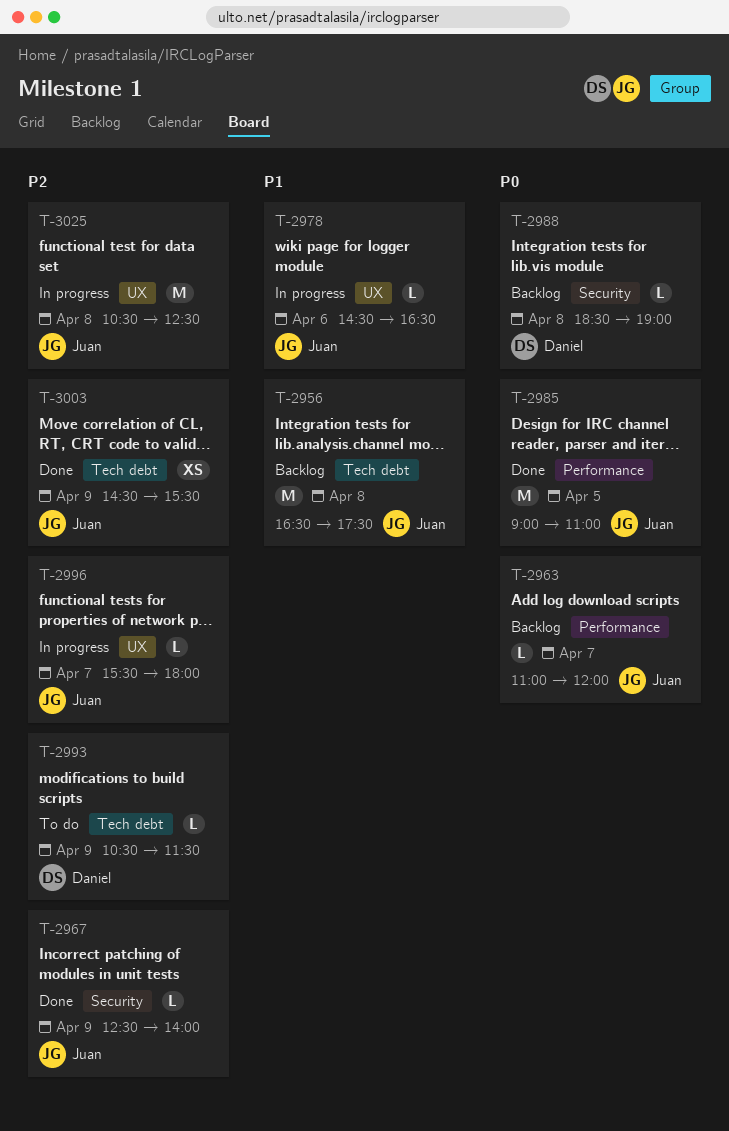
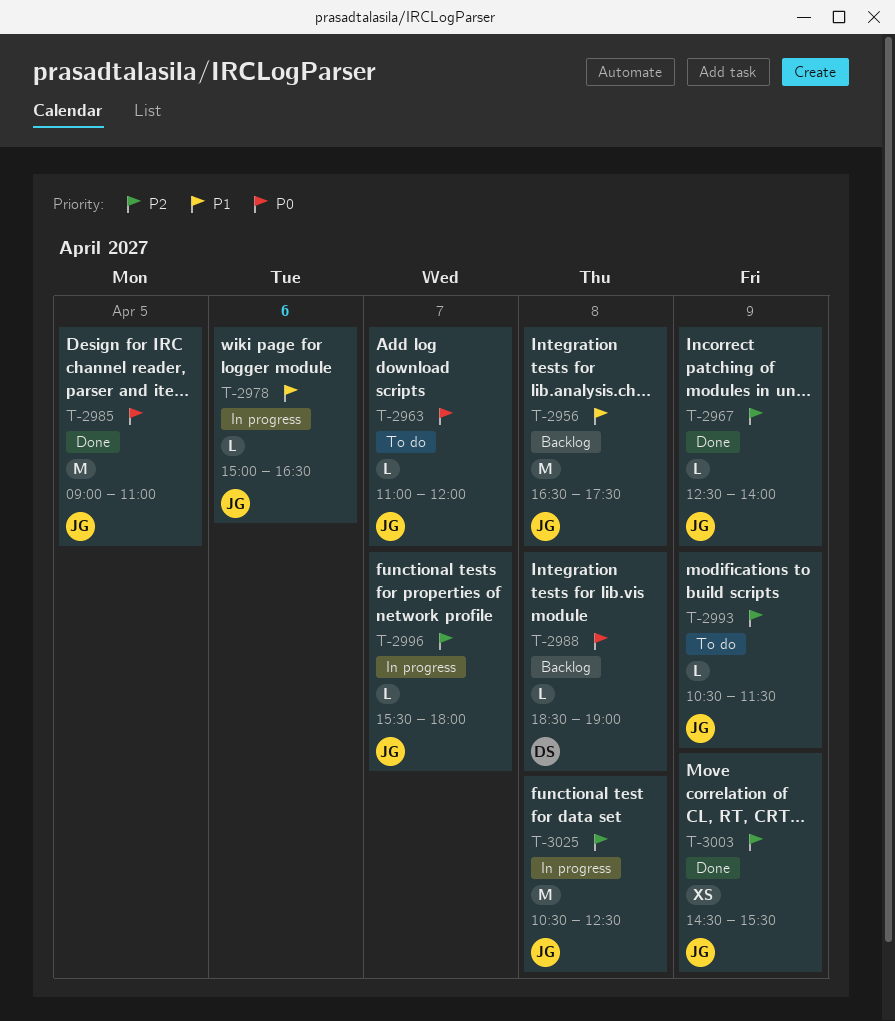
T-2963, status: Backlog -> To do
T-2978, begins: 14:30 -> 15:00
T-2993, owner: Daniel -> Juan

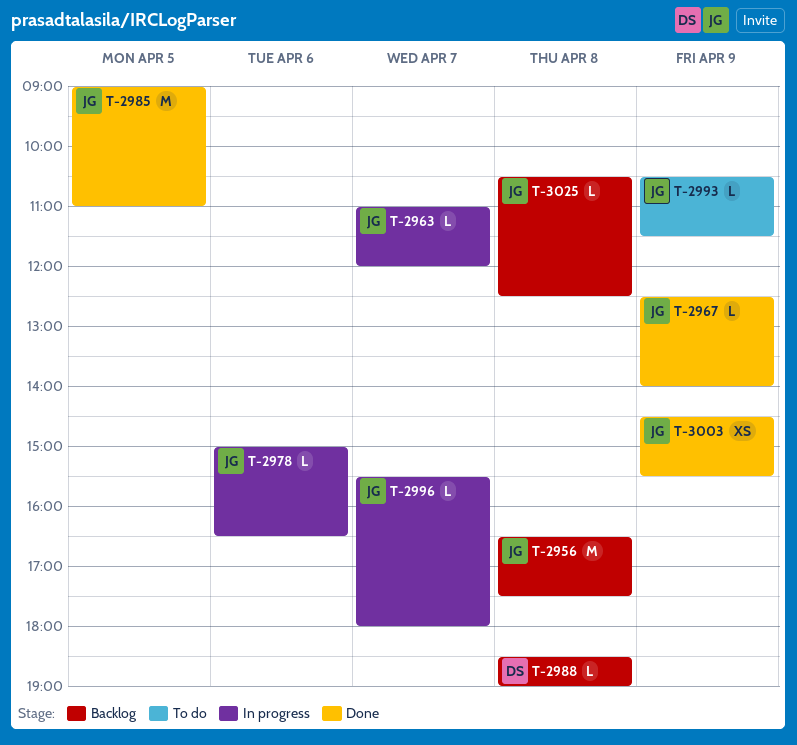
T-2963, status: To do -> In progress
T-3025, status: In progress -> Backlog
T-3025, estimate: M -> L

